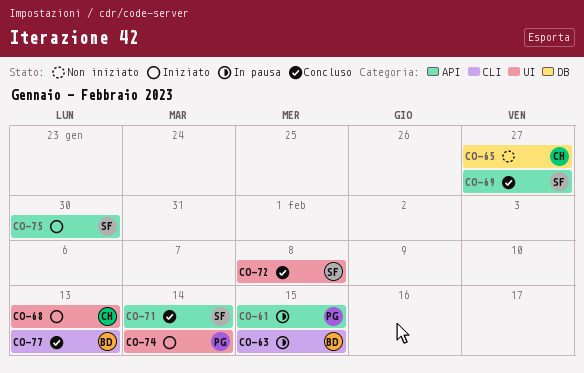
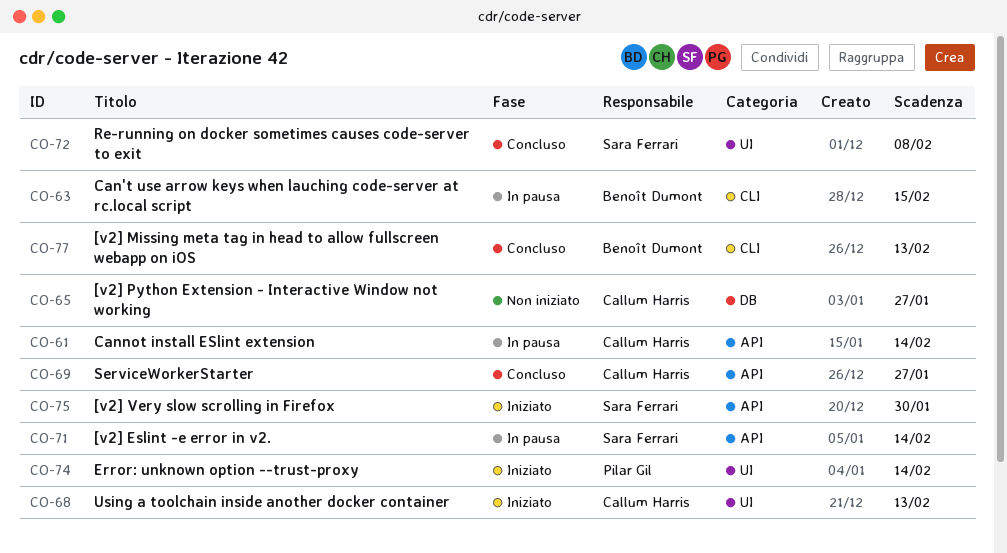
CO-61, owner: Pilar Gil -> Callum Harris
CO-61, due: Feb 15 -> Feb 14
CO-69, owner: Sara Ferrari -> Callum Harris
CO-71, status: Concluso -> In pausa

